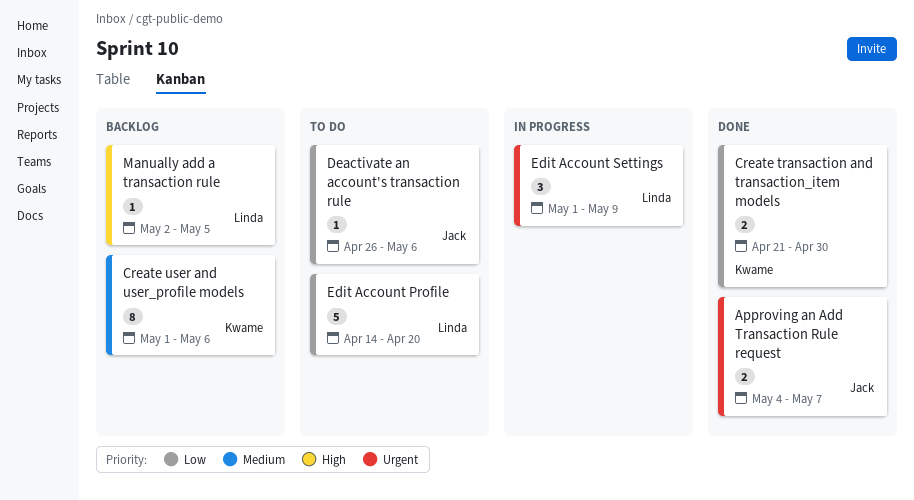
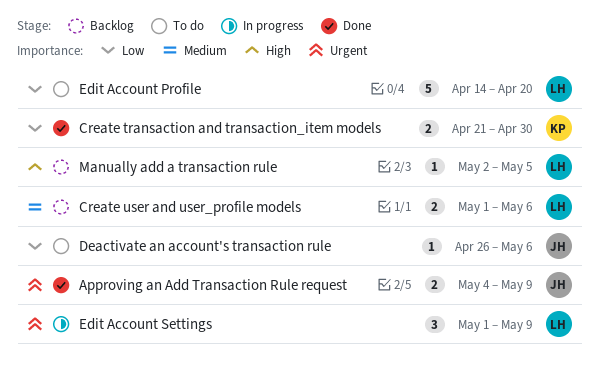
Approving an Add Transaction Rule request, due: May 7 -> May 9
Create user and user_profile models, owner: Kwame -> Linda
Create user and user_profile models, estimate: 8 -> 2

